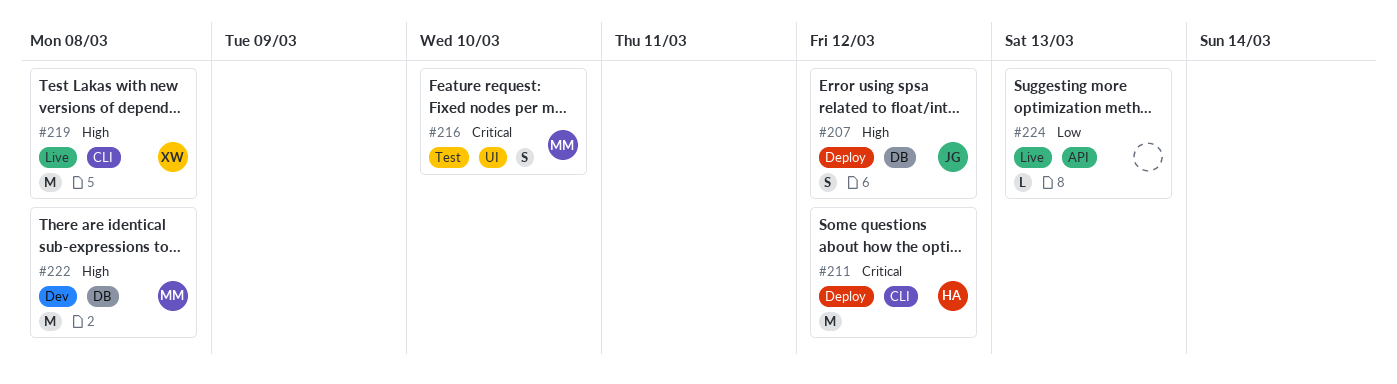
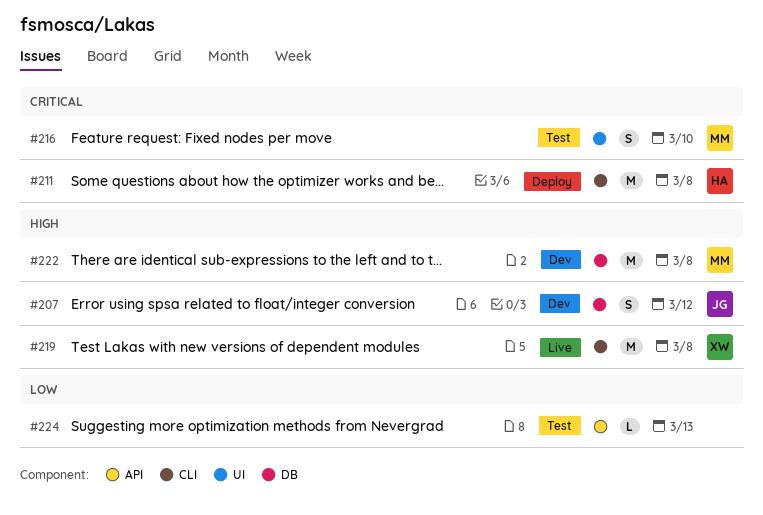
#207, status: Deploy -> Dev
#211, due: Mar 12 -> Mar 8
#224, status: Live -> Test

